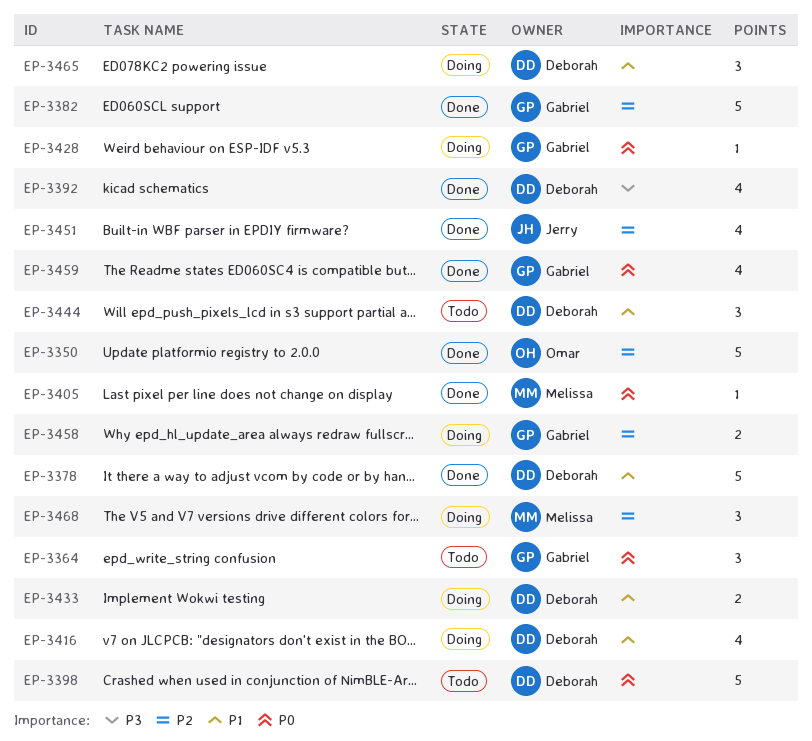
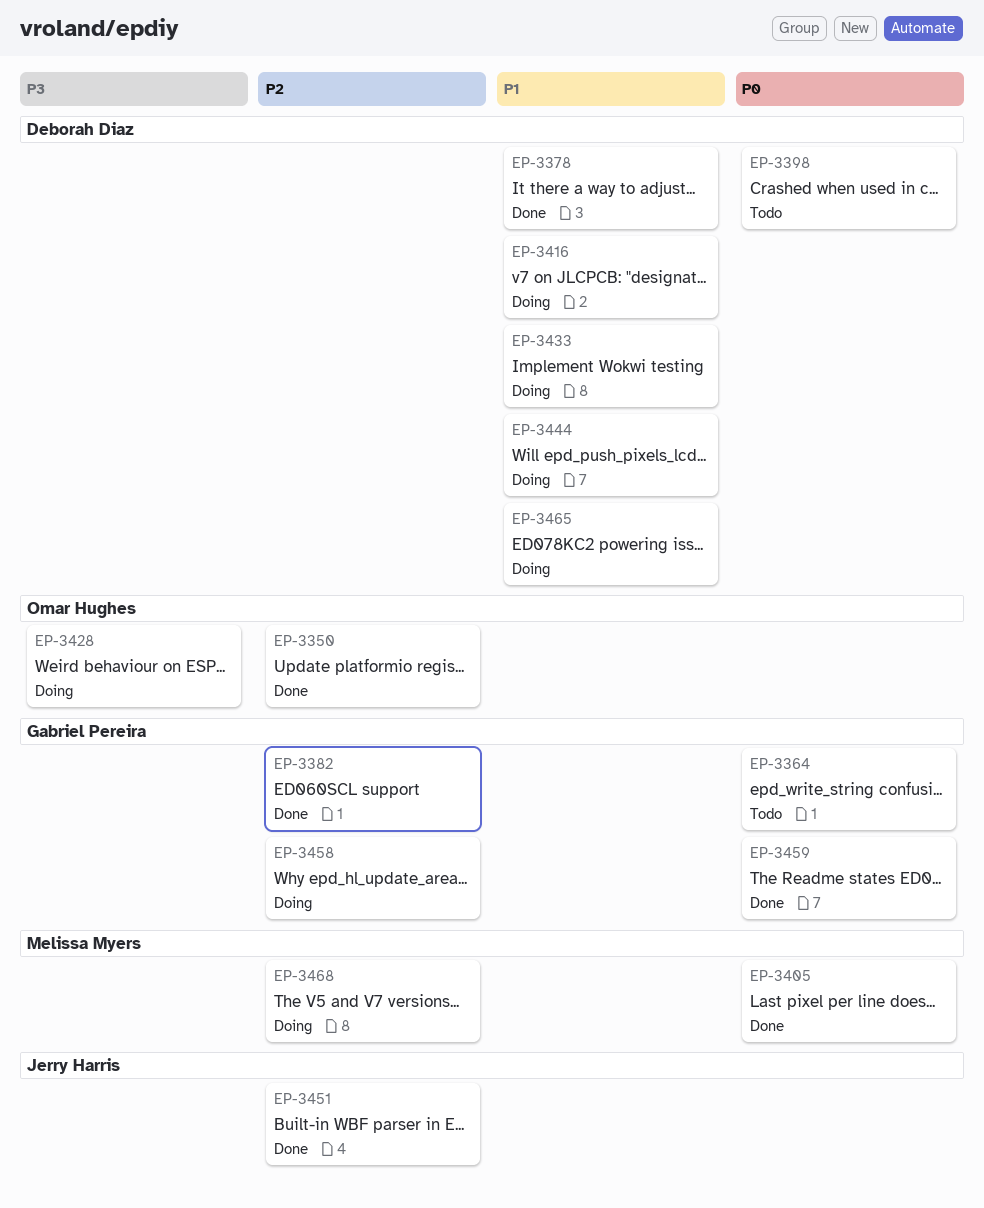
EP-3392: present -> none
EP-3428, owner: Gabriel Pereira -> Omar Hughes
EP-3428, priority: P0 -> P3
EP-3444, status: Todo -> Doing

